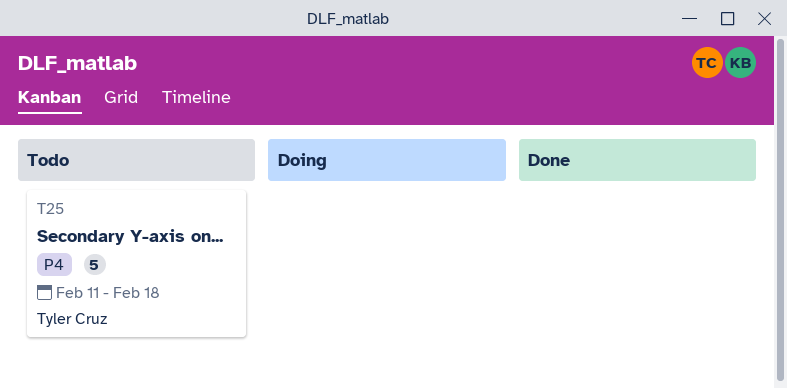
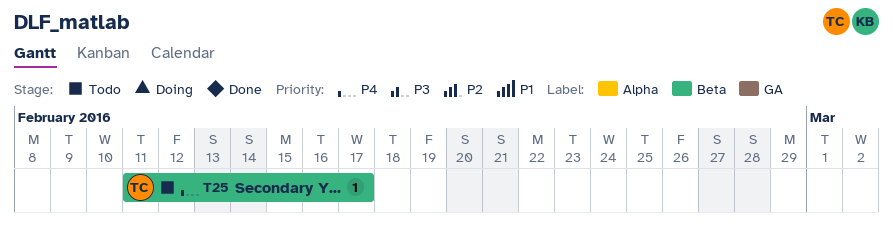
T25, estimate: 5 -> 1
T25, due: Feb 18 -> Feb 17

